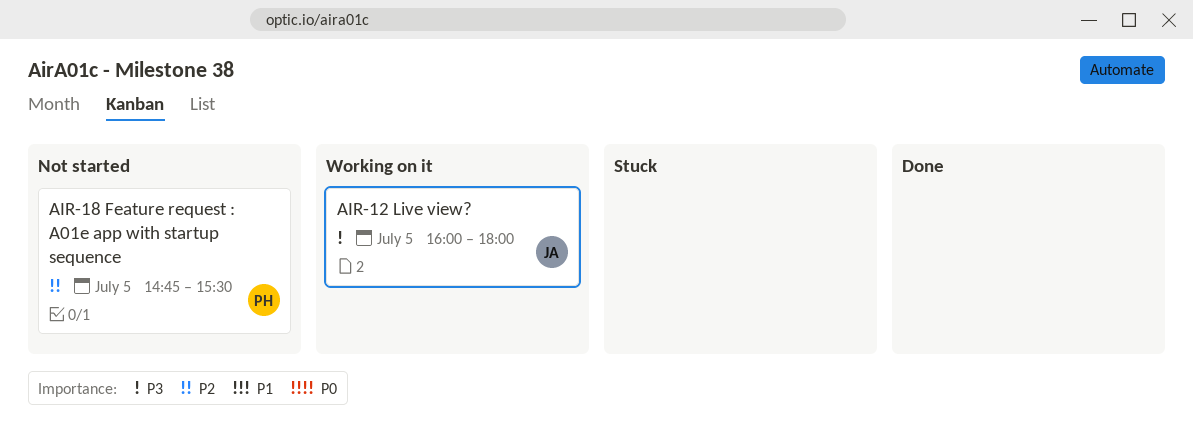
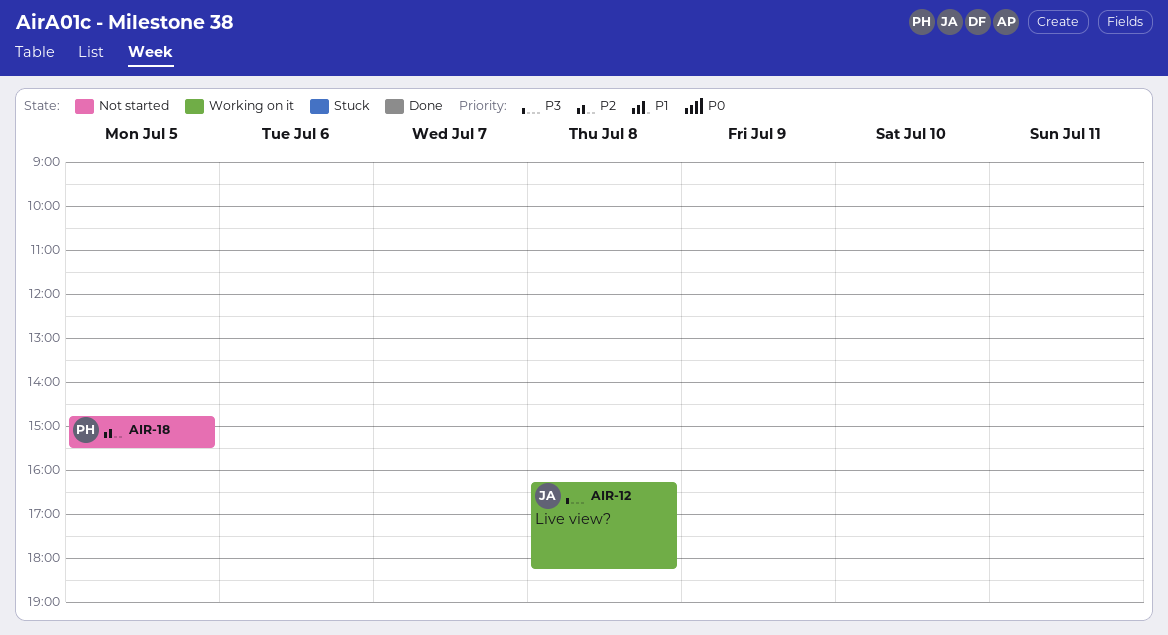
AIR-12, day: Jul 5 -> Jul 8
AIR-12, begins: 16:00 -> 16:15
AIR-12, ends: 18:00 -> 18:15

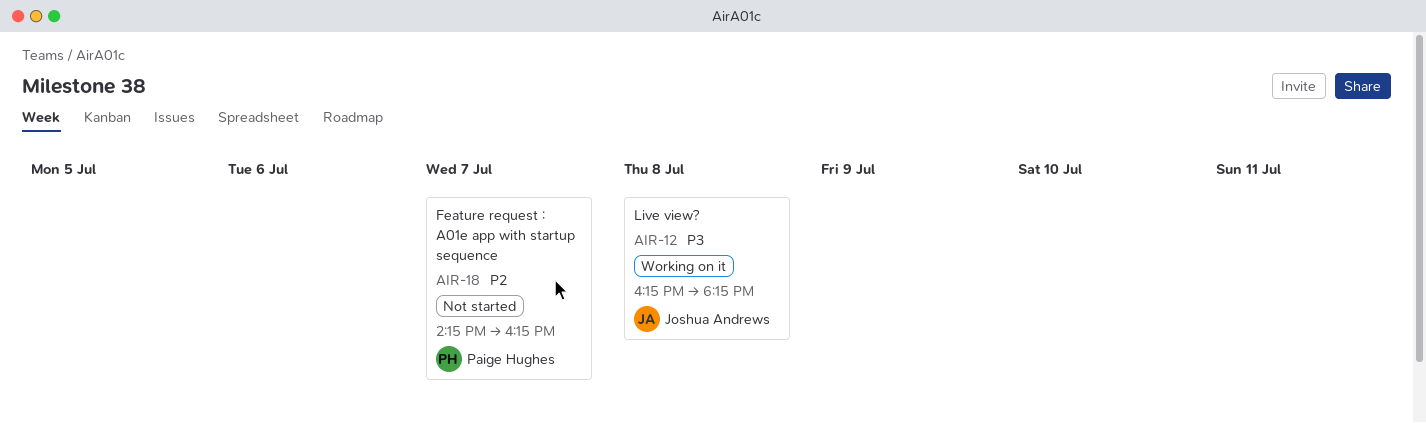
AIR-18, day: Jul 5 -> Jul 7
AIR-18, begins: 14:45 -> 14:15
AIR-18, ends: 15:30 -> 16:15

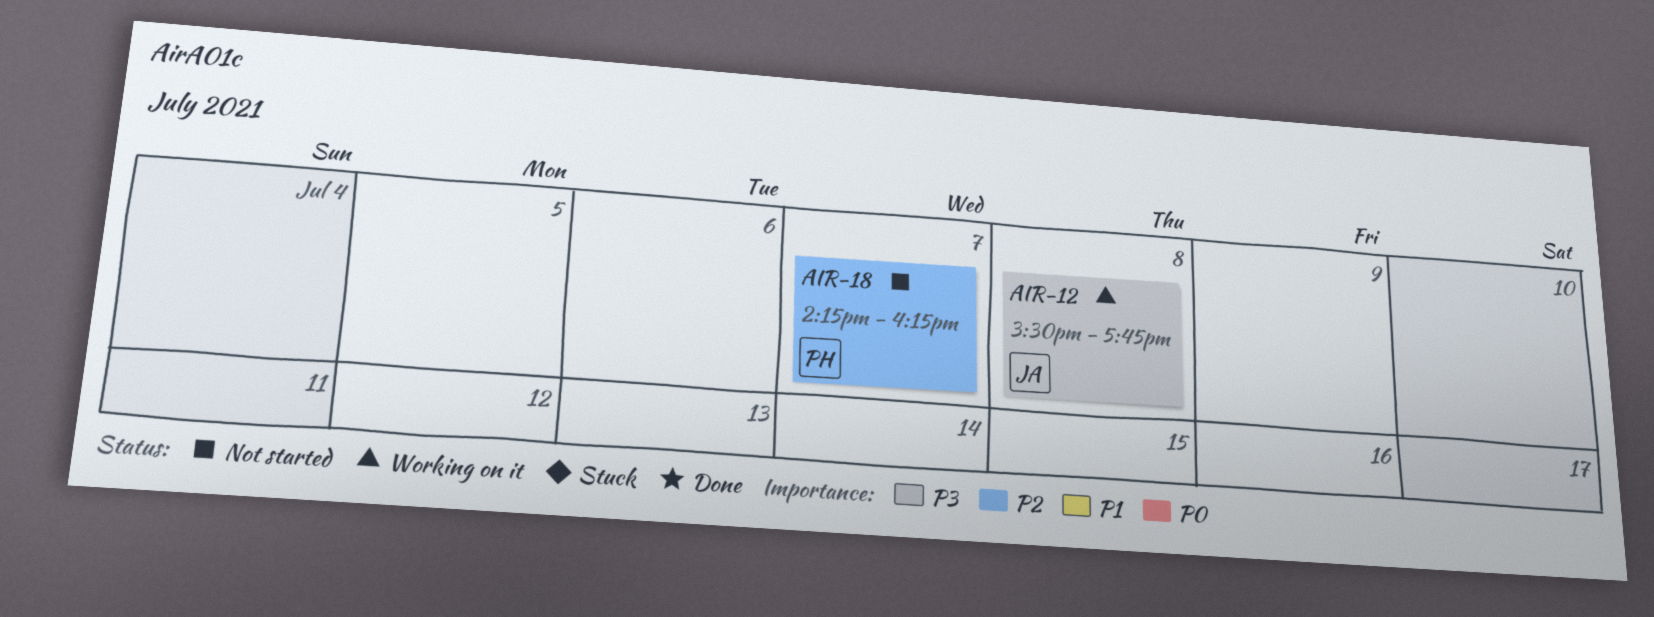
AIR-12, begins: 16:15 -> 15:30
AIR-12, ends: 18:15 -> 17:45

